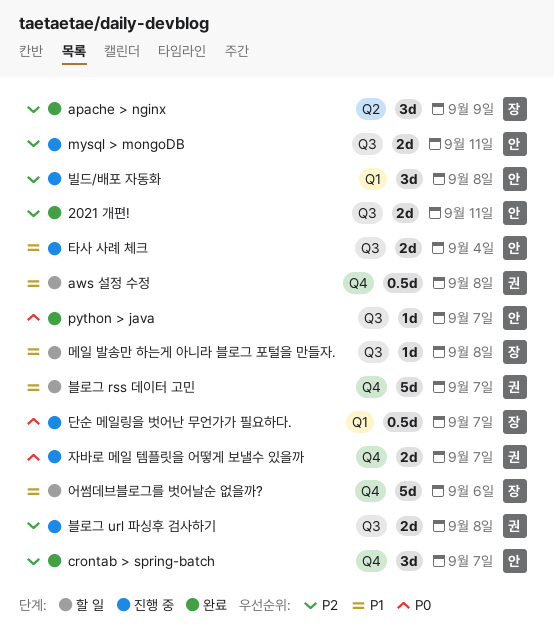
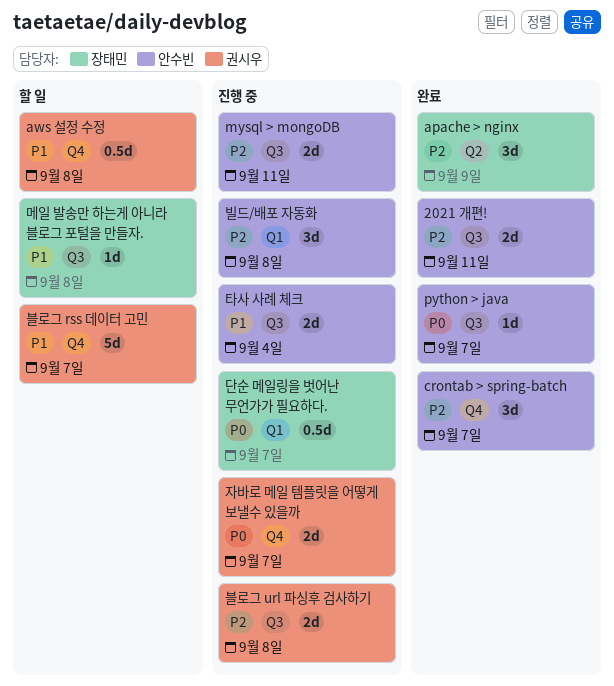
어썸데브블로그를 벗어날순 없을까?: present -> none

